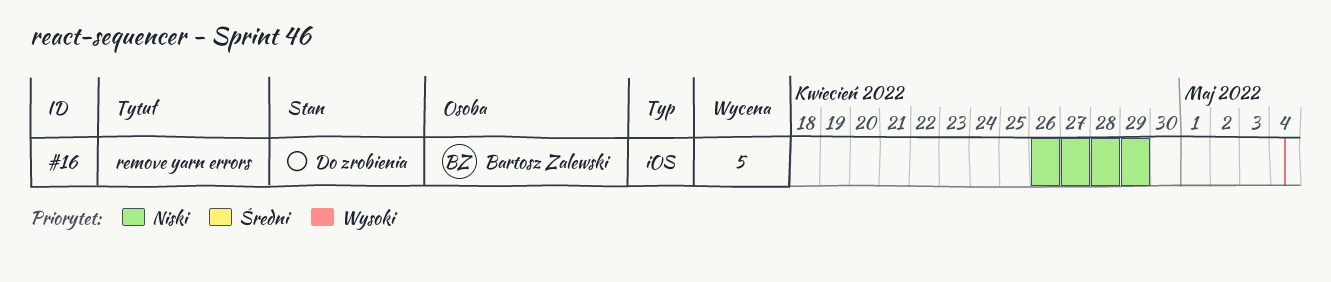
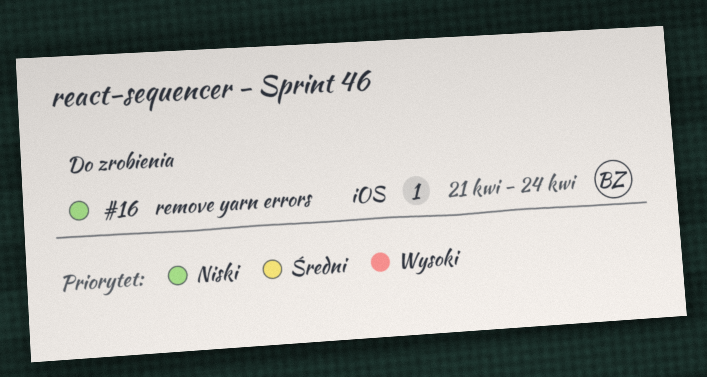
#16, estimate: 5 -> 1
#16, start: Apr 26 -> Apr 21
#16, due: Apr 29 -> Apr 24

